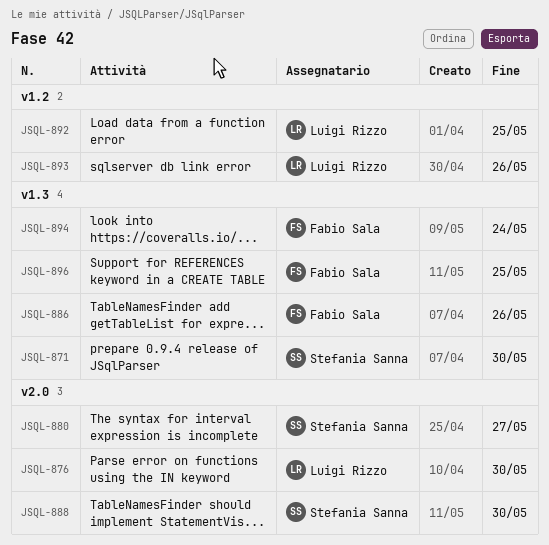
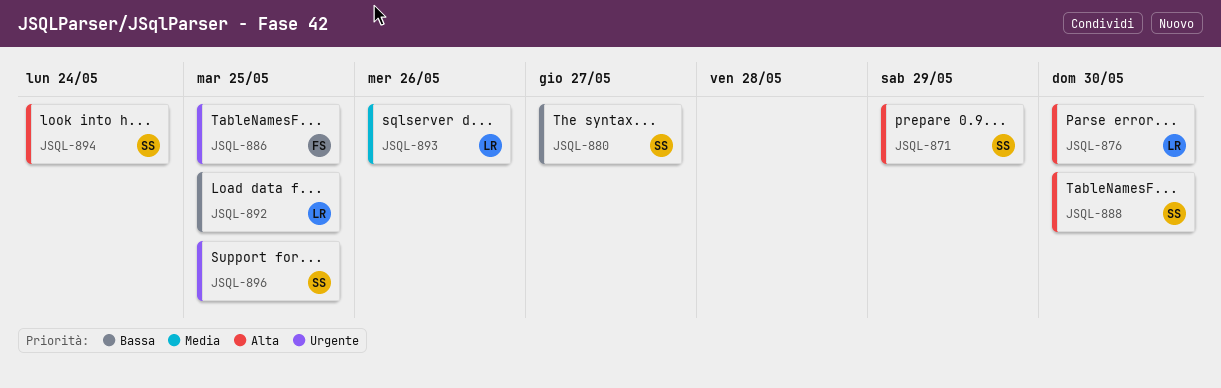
JSQL-871, due: May 30 -> May 29
JSQL-886, due: May 26 -> May 25
JSQL-894, owner: Fabio Sala -> Stefania Sanna
JSQL-896, owner: Fabio Sala -> Stefania Sanna

